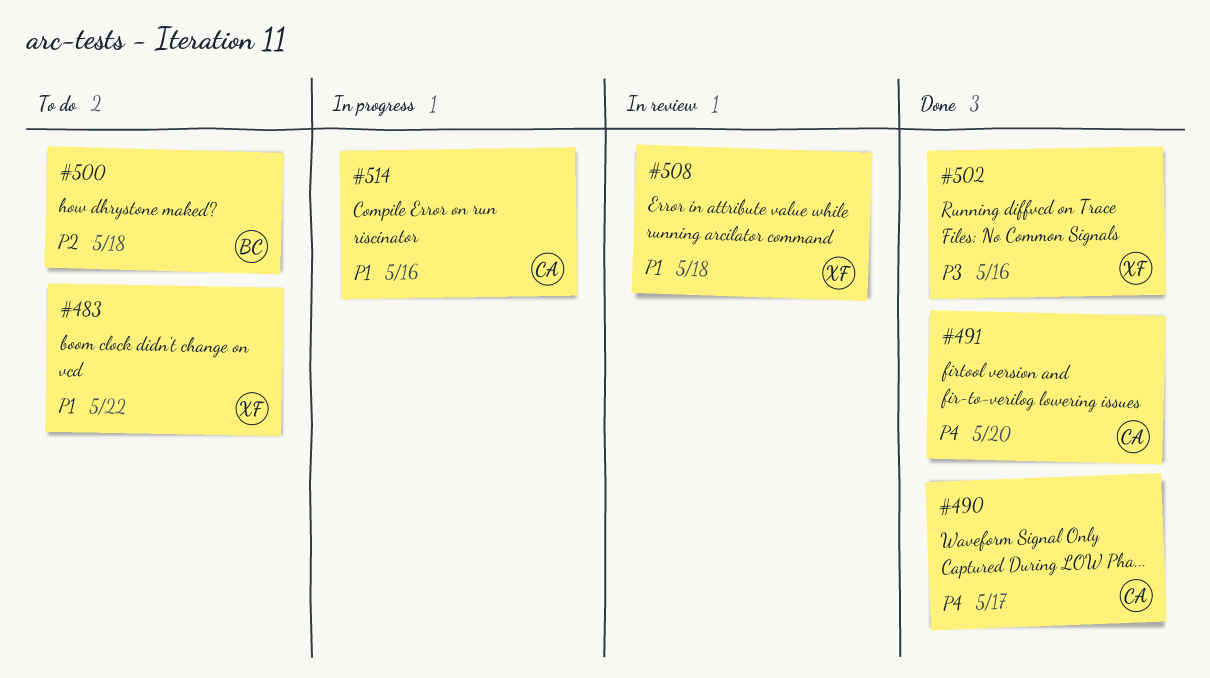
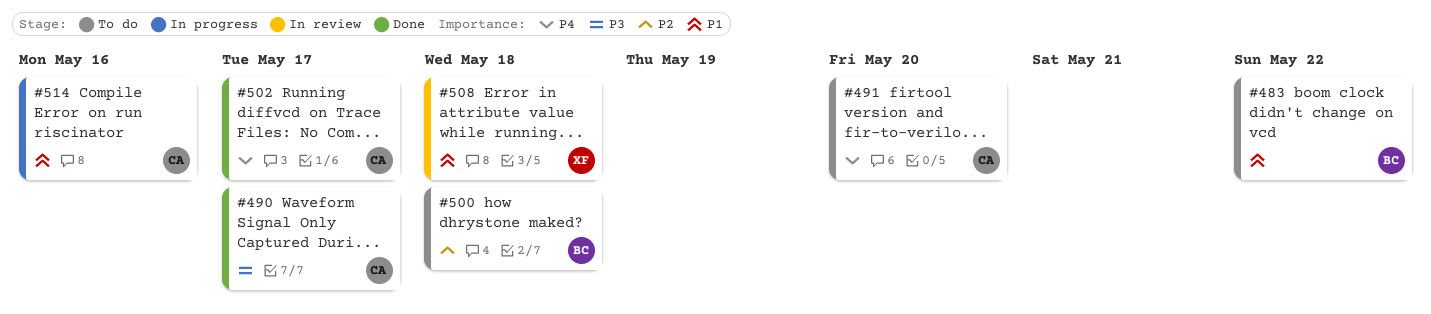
#483, owner: XF -> BC
#490, priority: P4 -> P3
#491, status: Done -> To do
#502, owner: XF -> CA
#502, priority: P3 -> P4
#502, due: May 16 -> May 17

